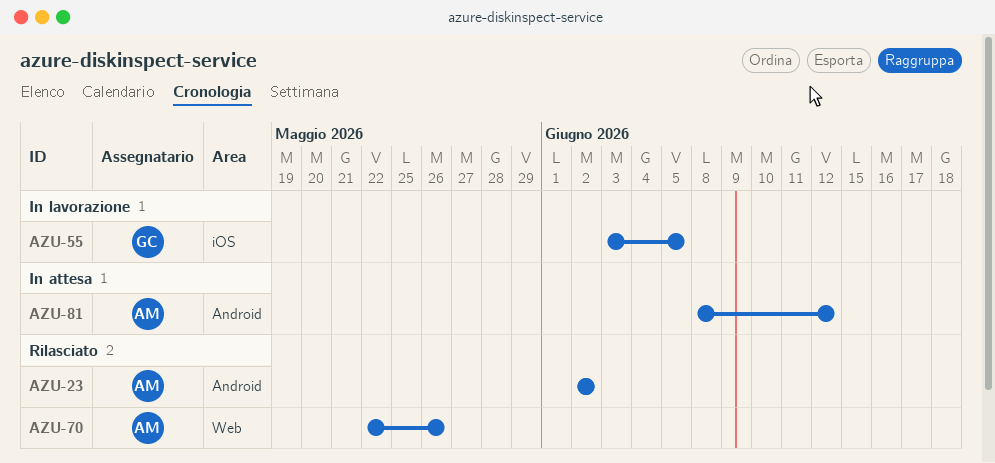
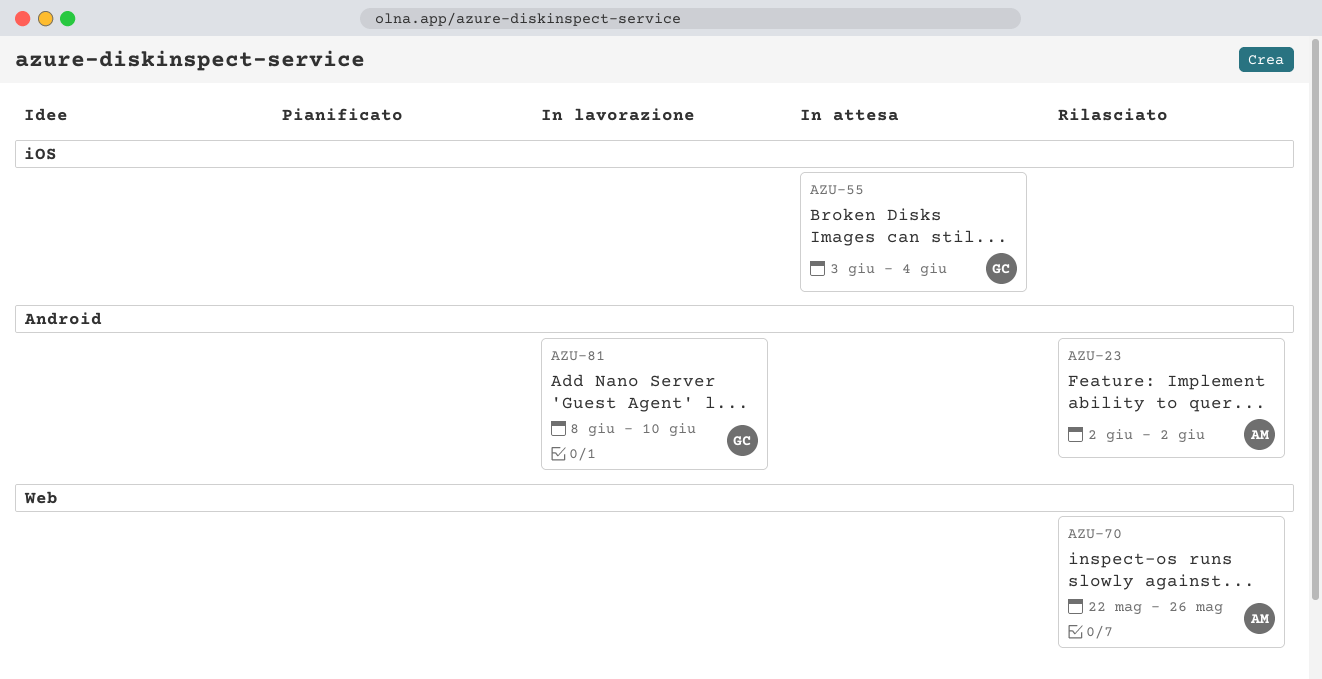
AZU-55, status: In lavorazione -> In attesa
AZU-55, due: Jun 5 -> Jun 4
AZU-81, status: In attesa -> In lavorazione
AZU-81, owner: AM -> GC
AZU-81, due: Jun 12 -> Jun 10

